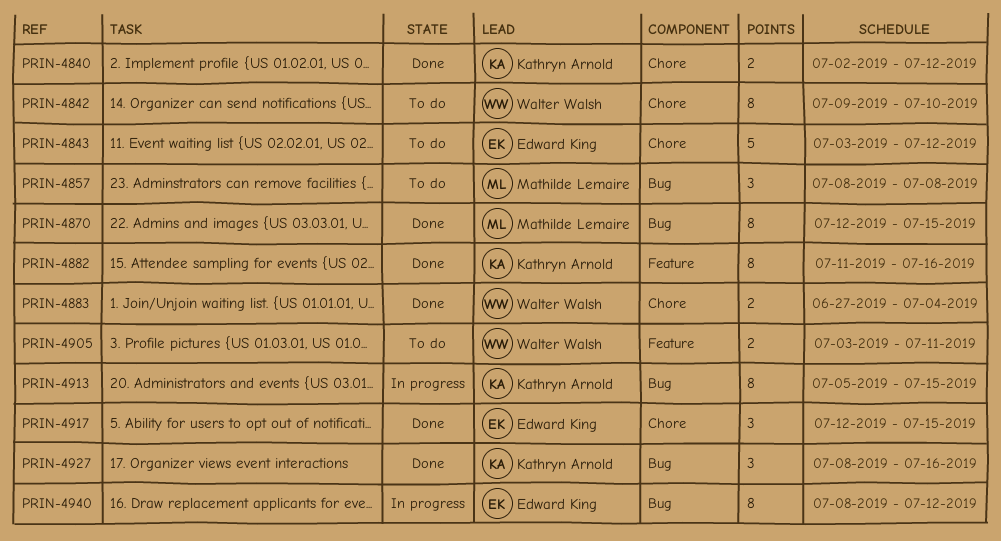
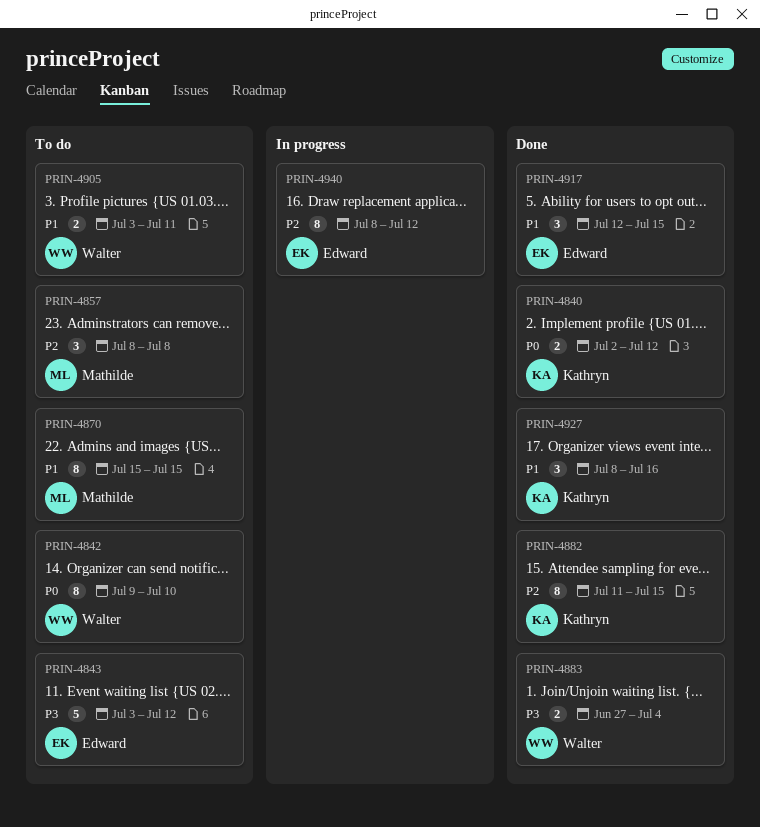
PRIN-4870, status: Done -> To do
PRIN-4870, start: Jul 12 -> Jul 15
PRIN-4882, due: Jul 16 -> Jul 15
PRIN-4913: present -> none

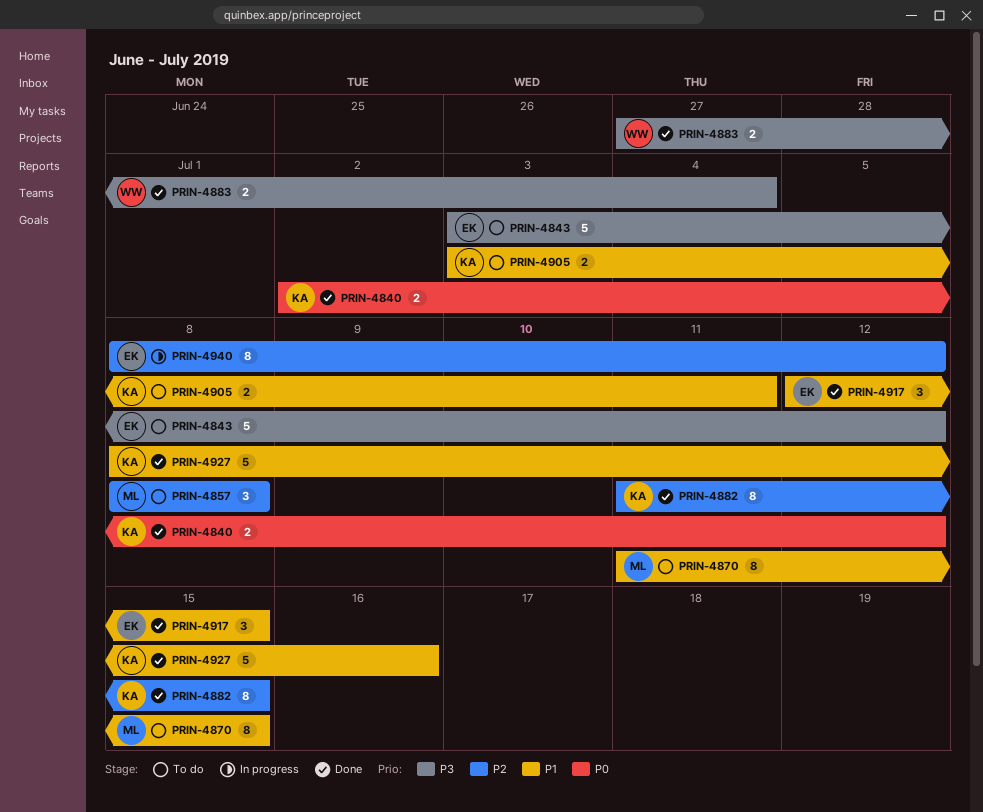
PRIN-4842: present -> none
PRIN-4870, start: Jul 15 -> Jul 11
PRIN-4905, owner: Walter -> Kathryn
PRIN-4927, estimate: 3 -> 5

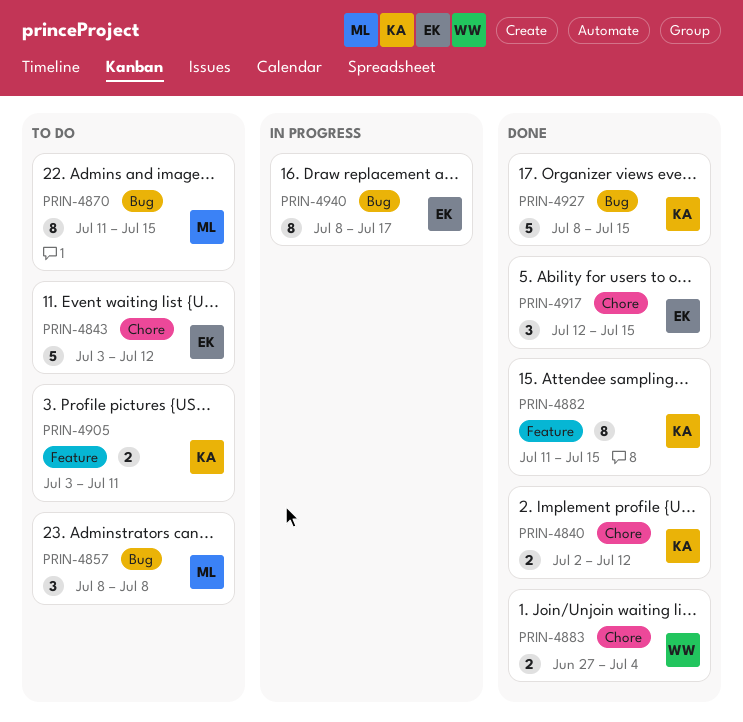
PRIN-4927, due: Jul 16 -> Jul 15
PRIN-4940, due: Jul 12 -> Jul 17

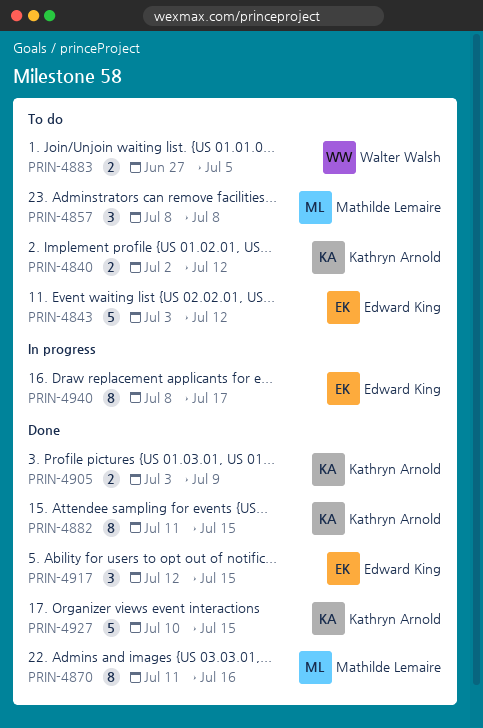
PRIN-4840, status: Done -> To do
PRIN-4870, status: To do -> Done
PRIN-4870, due: Jul 15 -> Jul 16
PRIN-4883, status: Done -> To do
PRIN-4883, due: Jul 4 -> Jul 5
PRIN-4905, status: To do -> Done
PRIN-4905, due: Jul 11 -> Jul 9
PRIN-4927, start: Jul 8 -> Jul 10

